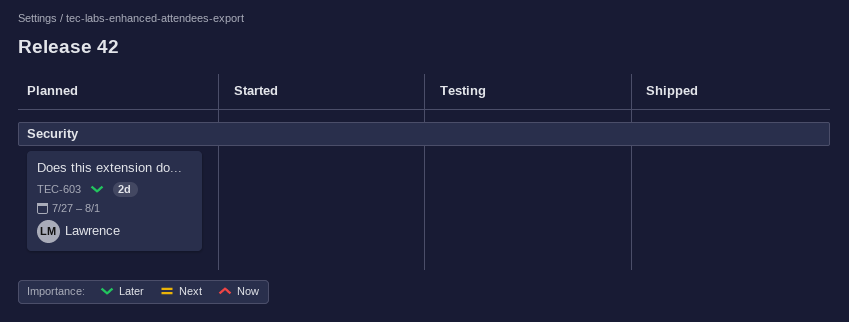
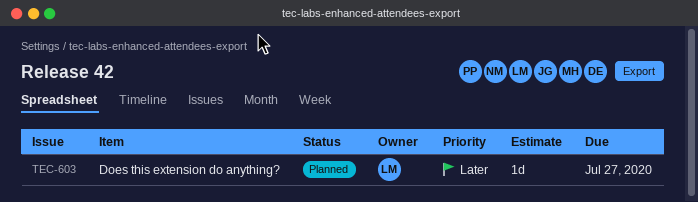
TEC-603, estimate: 2d -> 1d
TEC-603, due: Aug 1 -> Jul 27

